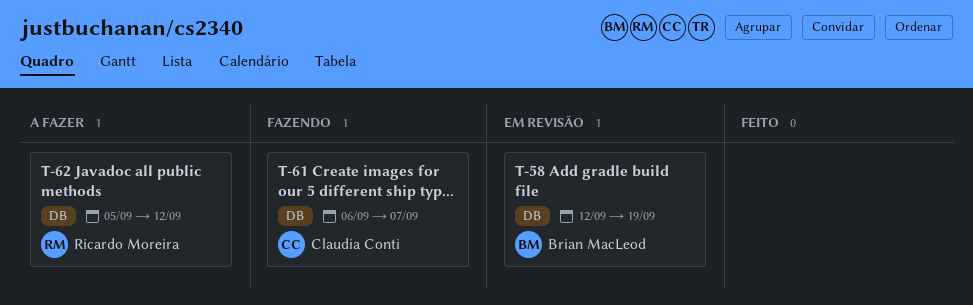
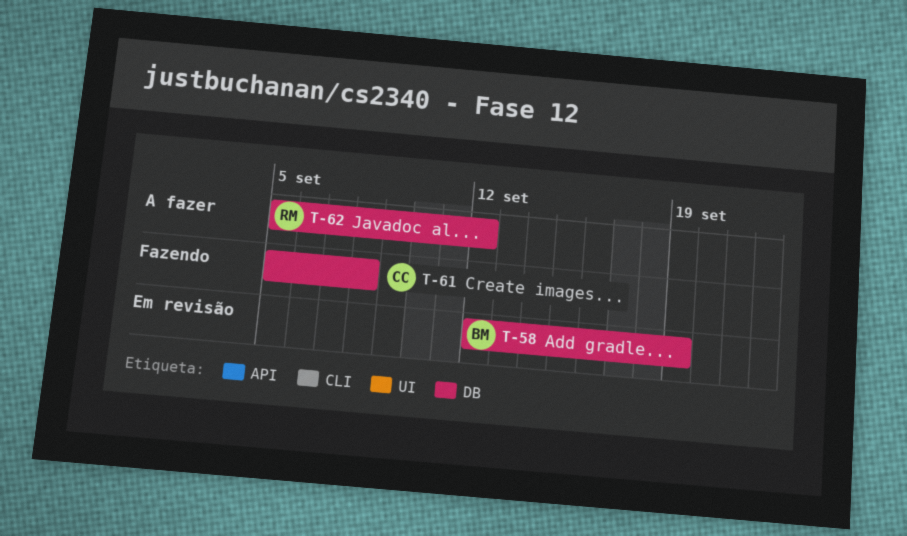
T-61, start: Sep 6 -> Sep 5
T-61, due: Sep 7 -> Sep 8

